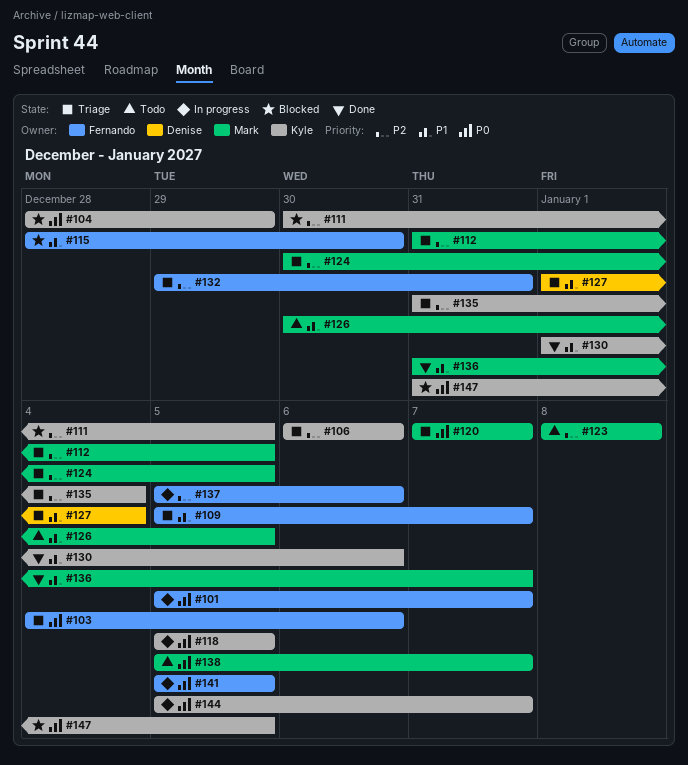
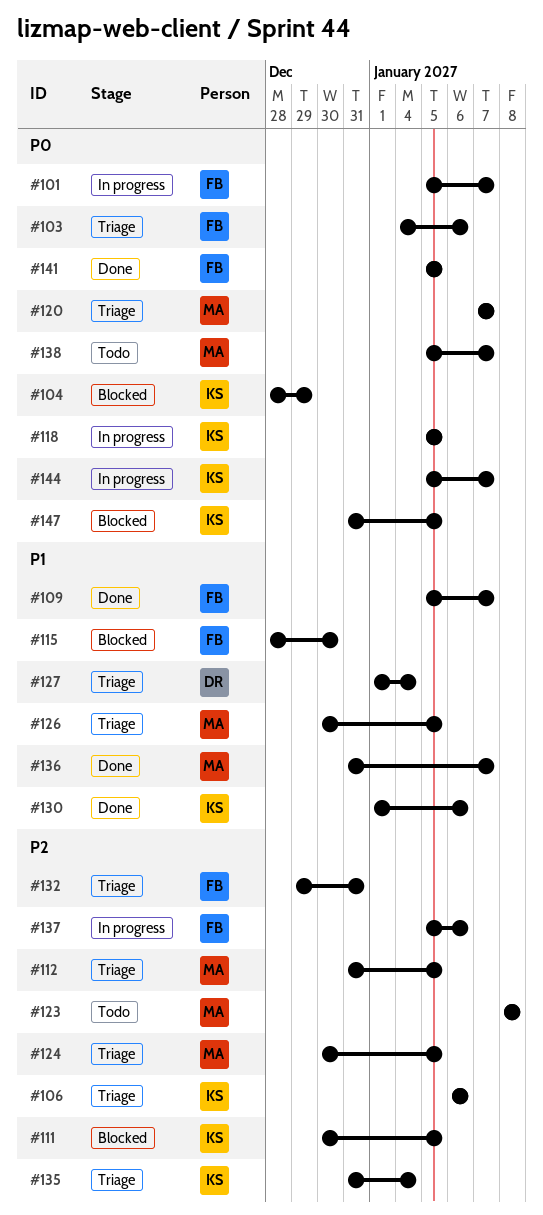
#109, status: Triage -> Done
#126, status: Todo -> Triage
#141, status: In progress -> Done

